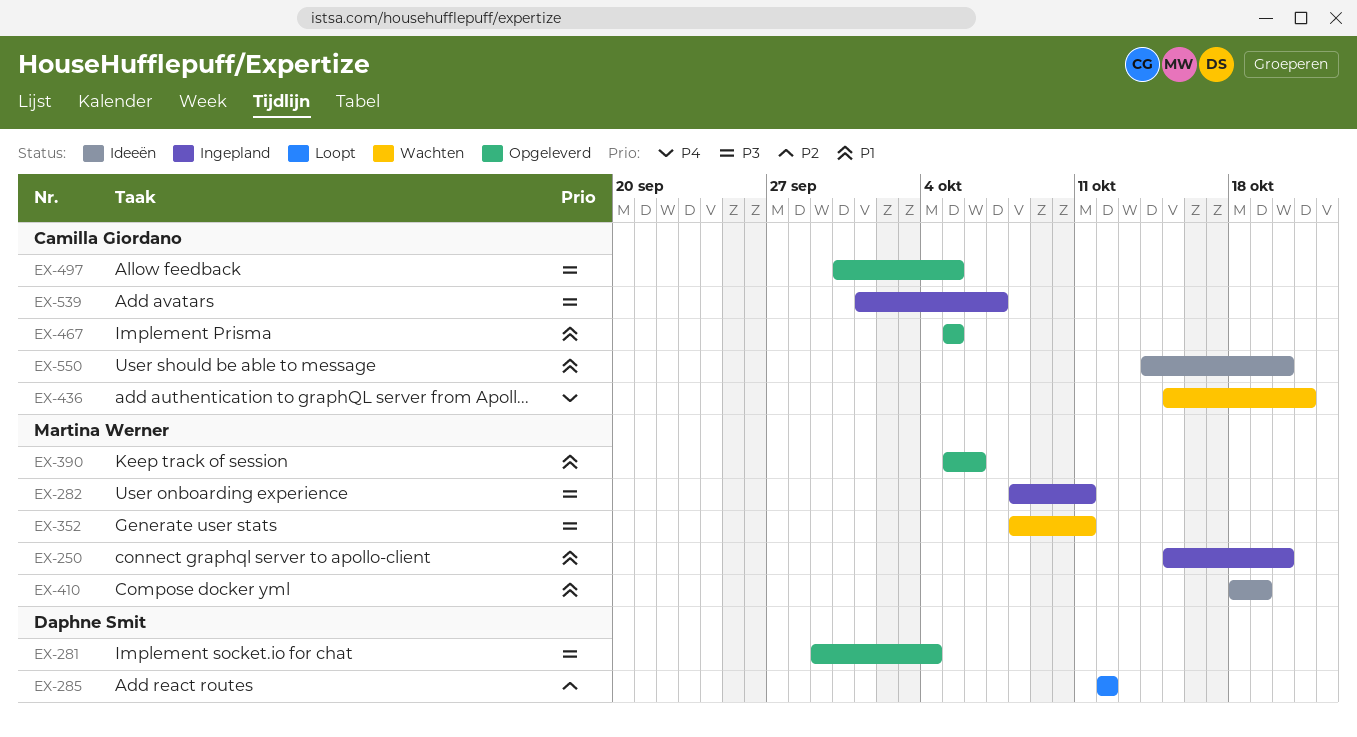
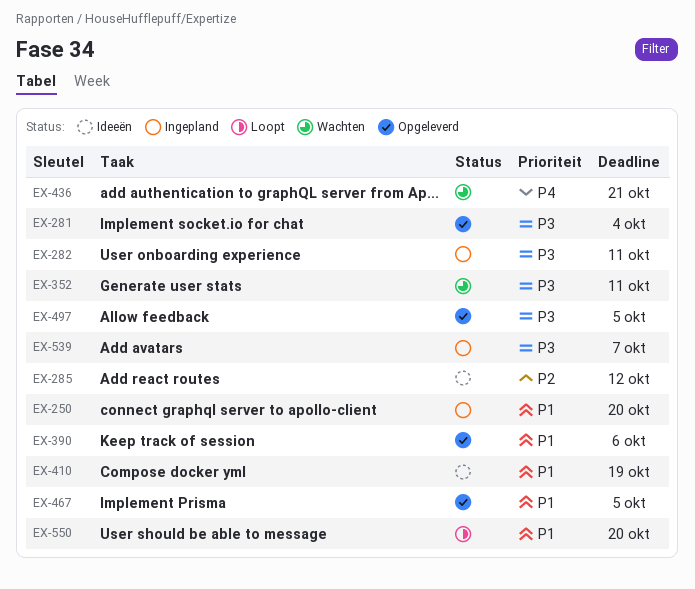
EX-285, status: Loopt -> Ideeën
EX-550, status: Ideeën -> Loopt

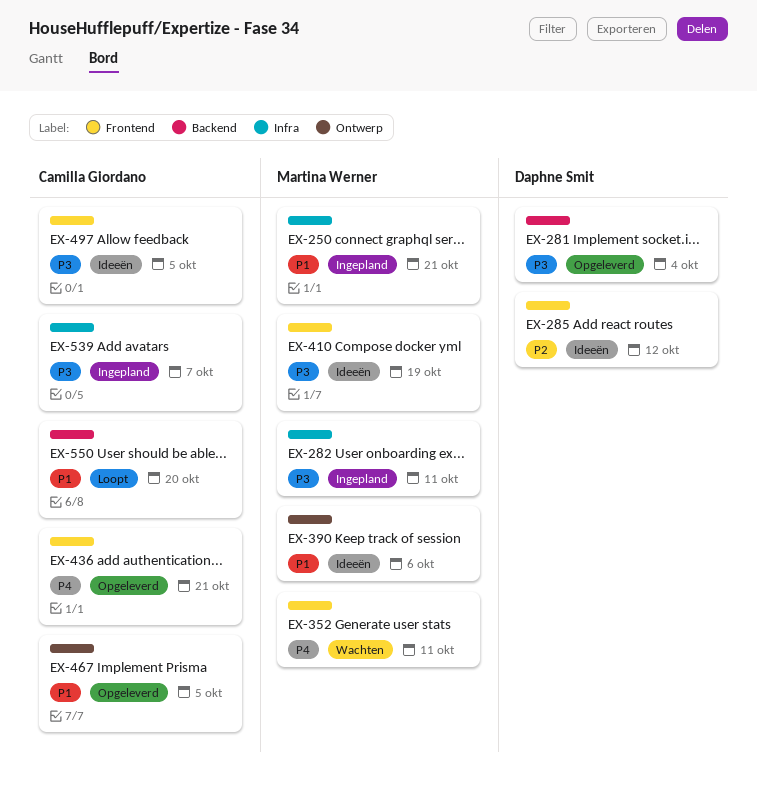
EX-250, due: Oct 20 -> Oct 21
EX-352, priority: P3 -> P4
EX-390, status: Opgeleverd -> Ideeën
EX-410, priority: P1 -> P3
EX-436, status: Wachten -> Opgeleverd
EX-497, status: Opgeleverd -> Ideeën

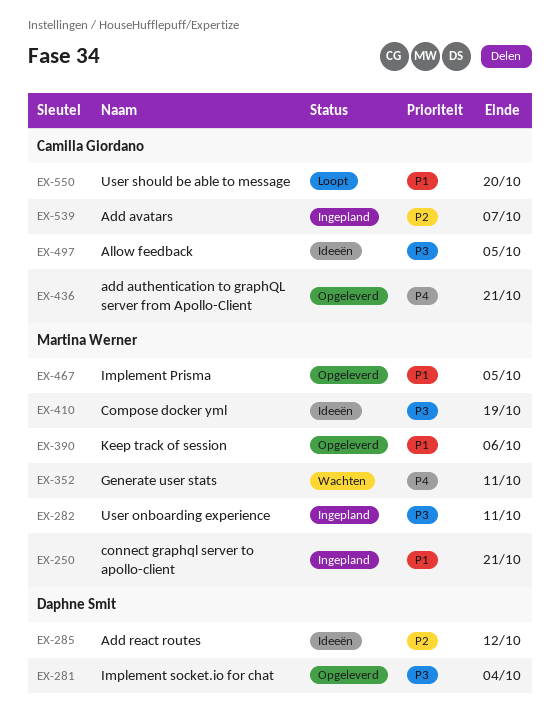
EX-390, status: Ideeën -> Opgeleverd
EX-467, owner: Camilla Giordano -> Martina Werner
EX-539, priority: P3 -> P2

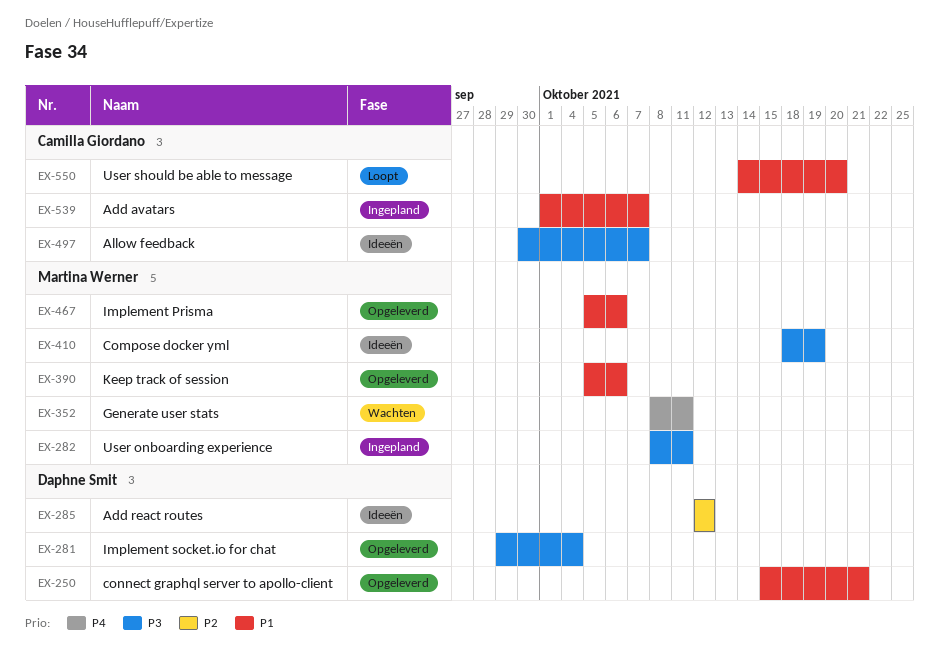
EX-250, status: Ingepland -> Opgeleverd
EX-250, owner: Martina Werner -> Daphne Smit
EX-436: present -> none
EX-467, due: Oct 5 -> Oct 6
EX-497, due: Oct 5 -> Oct 7
EX-539, priority: P2 -> P1

